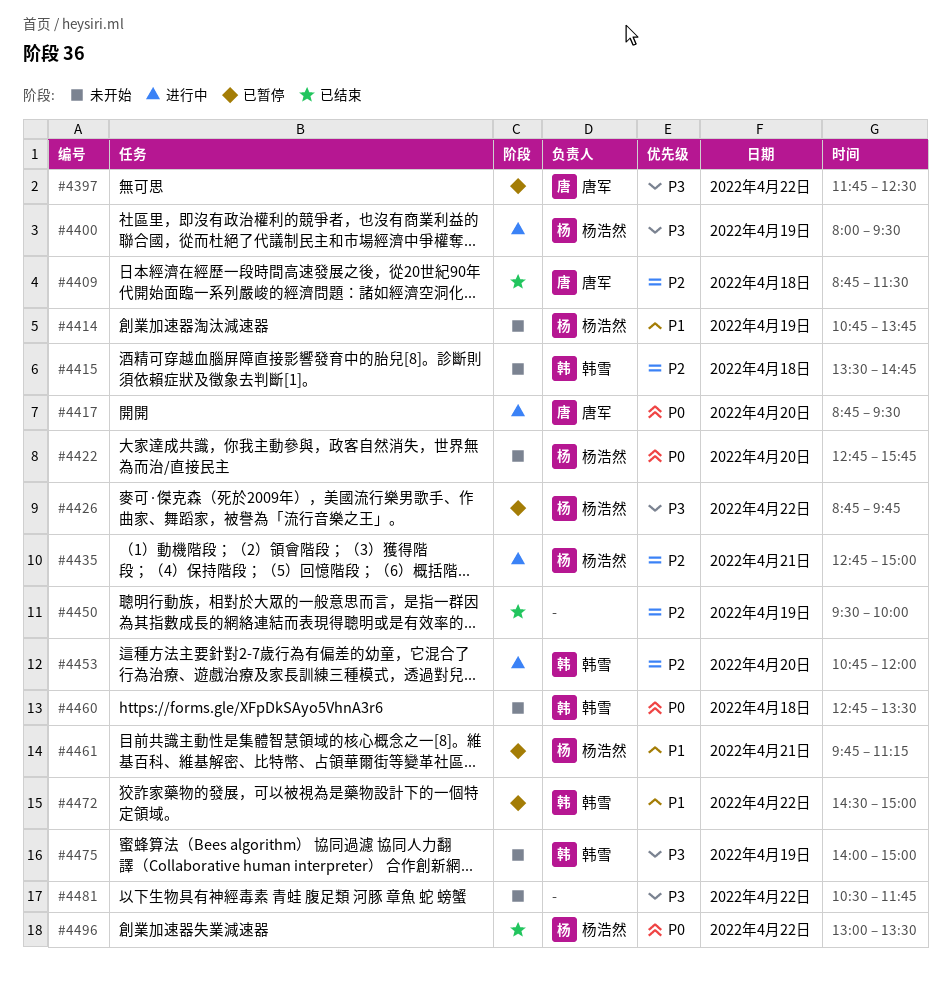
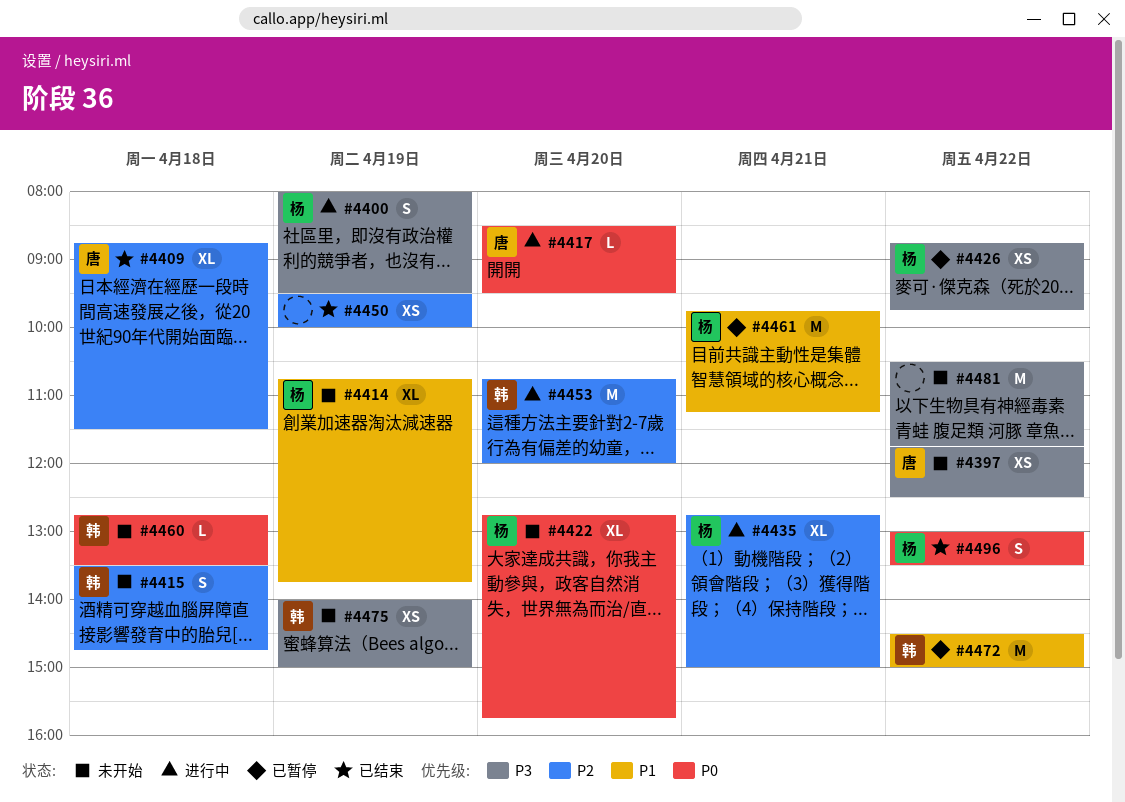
#4397, status: 已暂停 -> 未开始
#4417, begins: 08:45 -> 08:30

